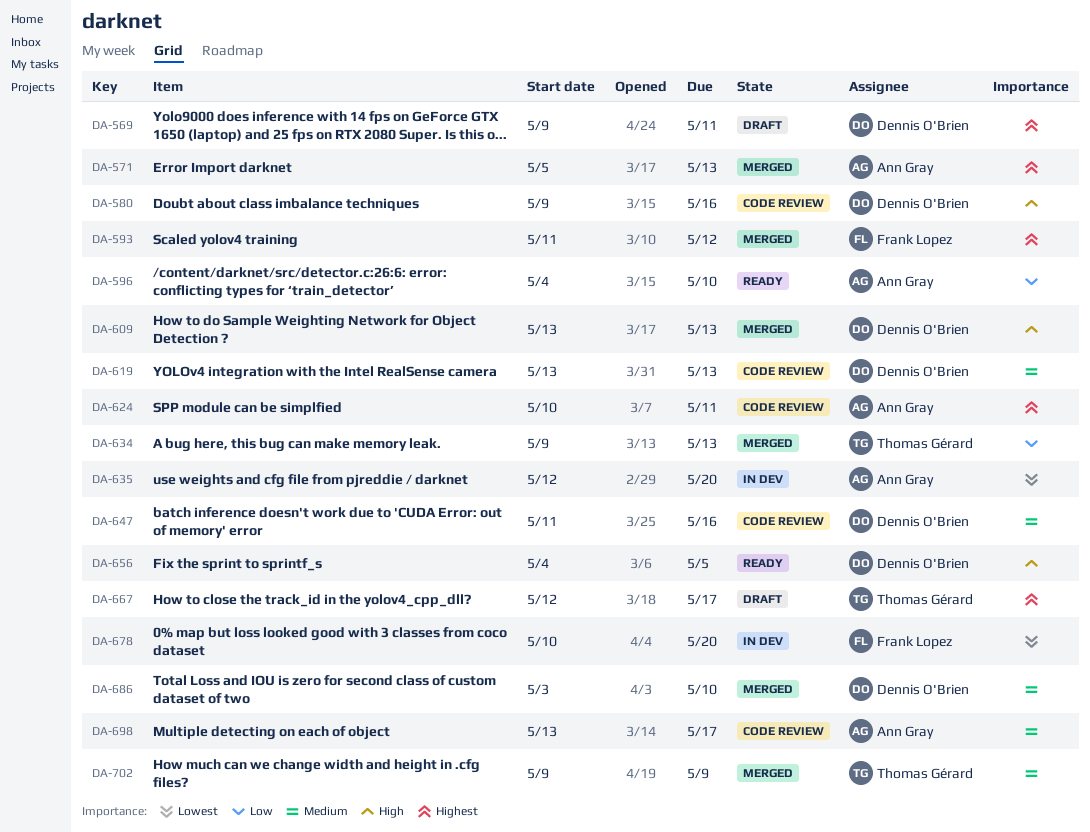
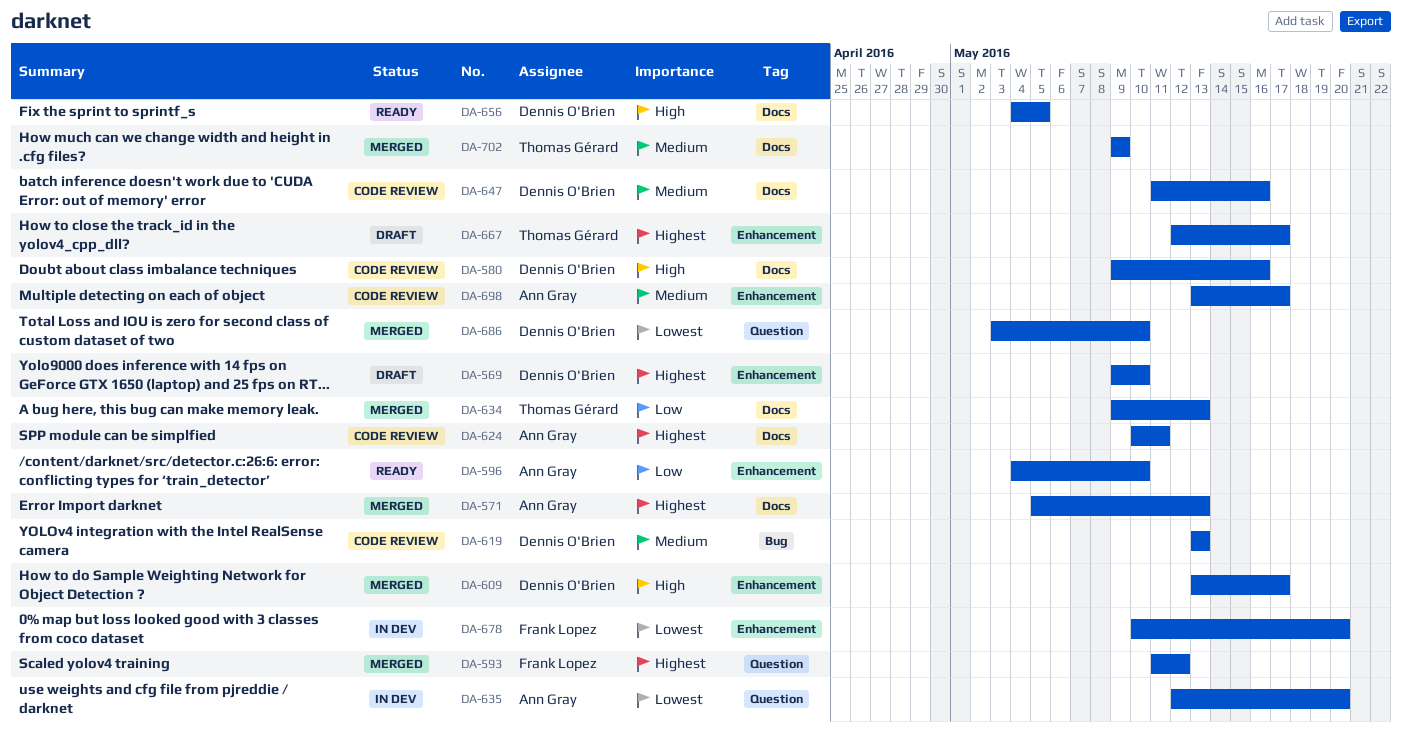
DA-569, due: May 11 -> May 10
DA-609, due: May 13 -> May 17
DA-686, priority: Medium -> Lowest

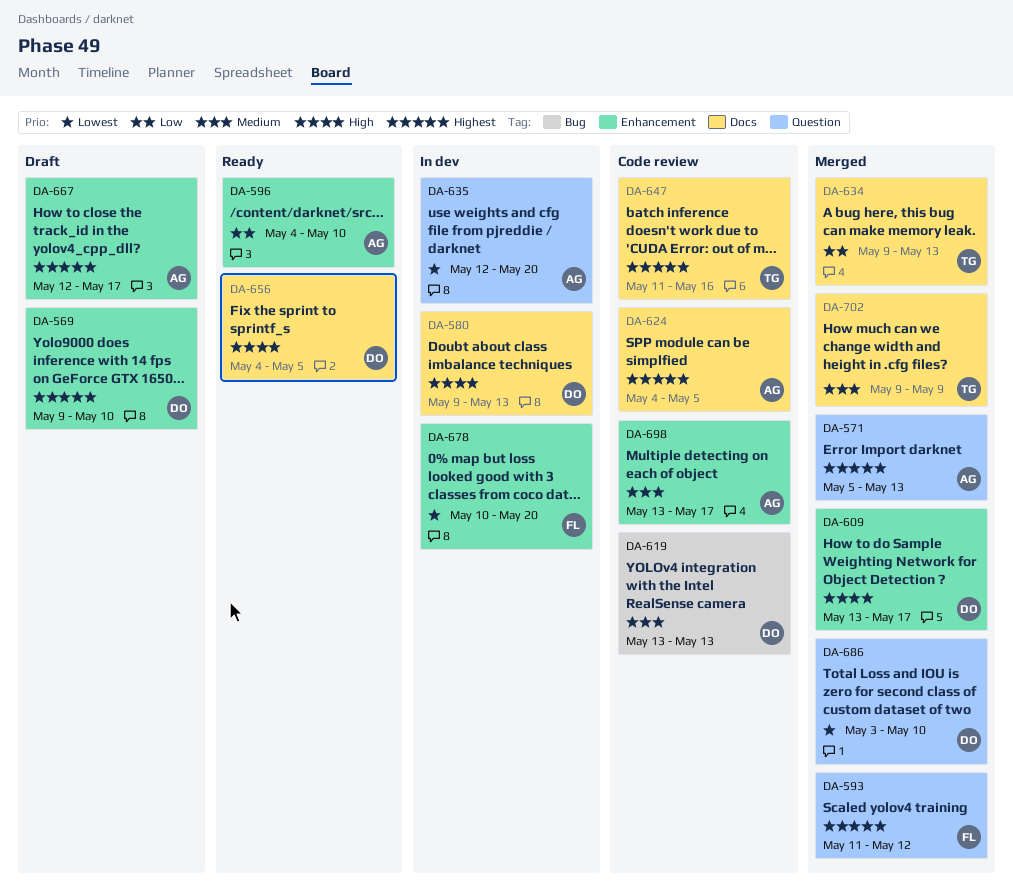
DA-571, label: Docs -> Question
DA-580, status: Code review -> In dev
DA-580, due: May 16 -> May 13
DA-624, start: May 10 -> May 4
DA-624, due: May 11 -> May 5
DA-647, owner: Dennis O'Brien -> Thomas Gérard
DA-647, priority: Medium -> Highest
DA-667, owner: Thomas Gérard -> Ann Gray

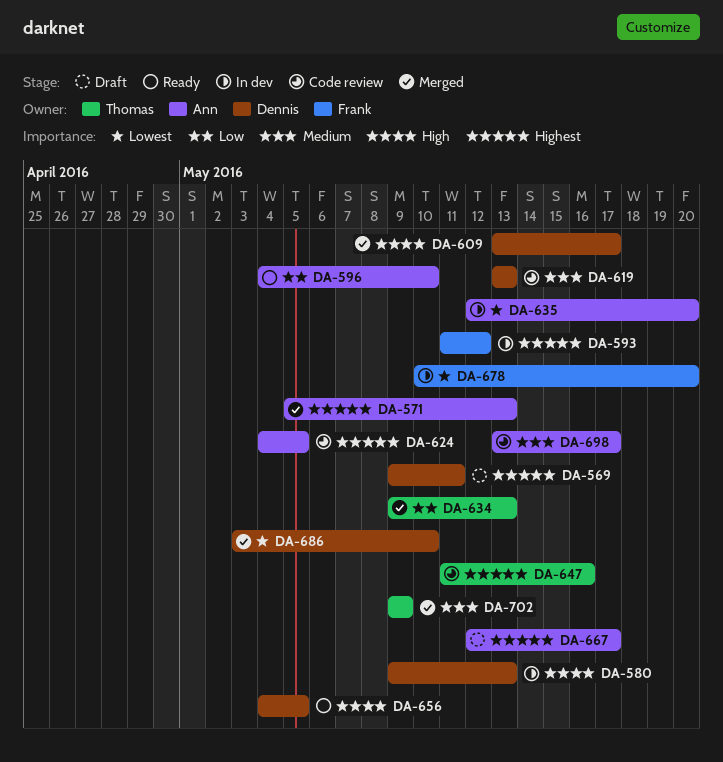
DA-569, due: May 10 -> May 11
DA-593, status: Merged -> In dev

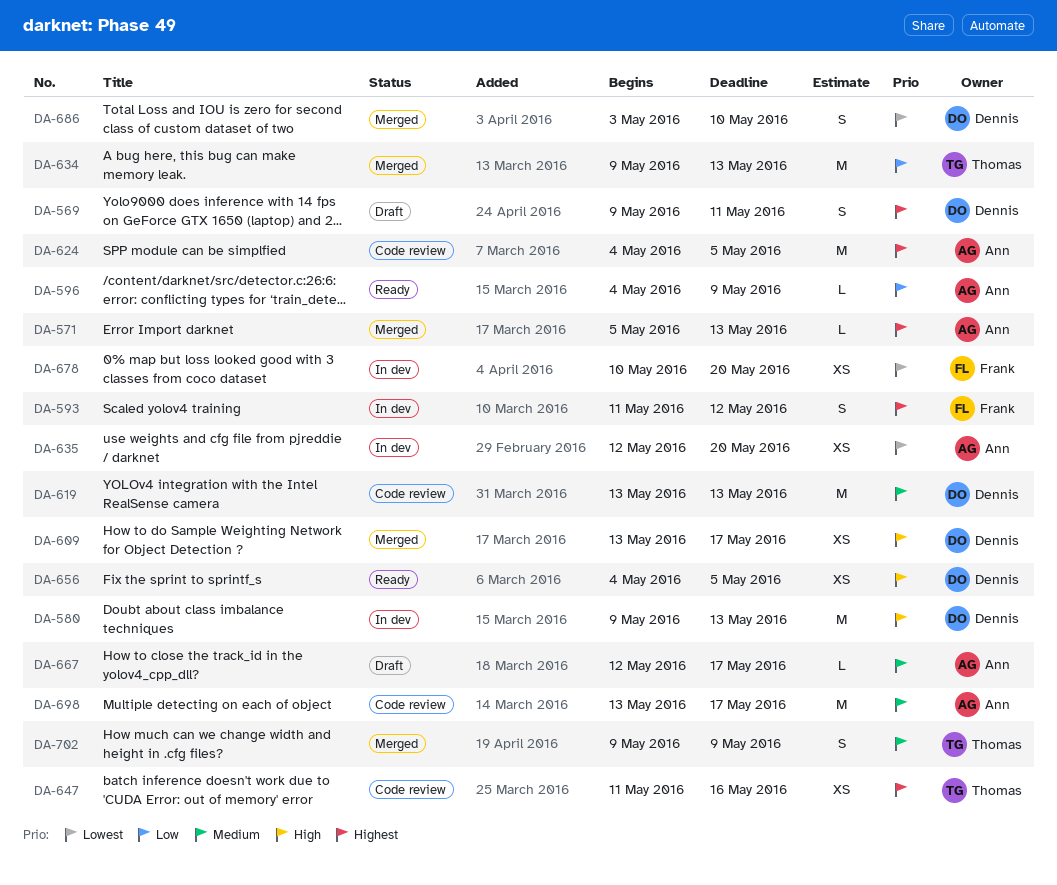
DA-596, due: May 10 -> May 9
DA-667, priority: Highest -> Medium

